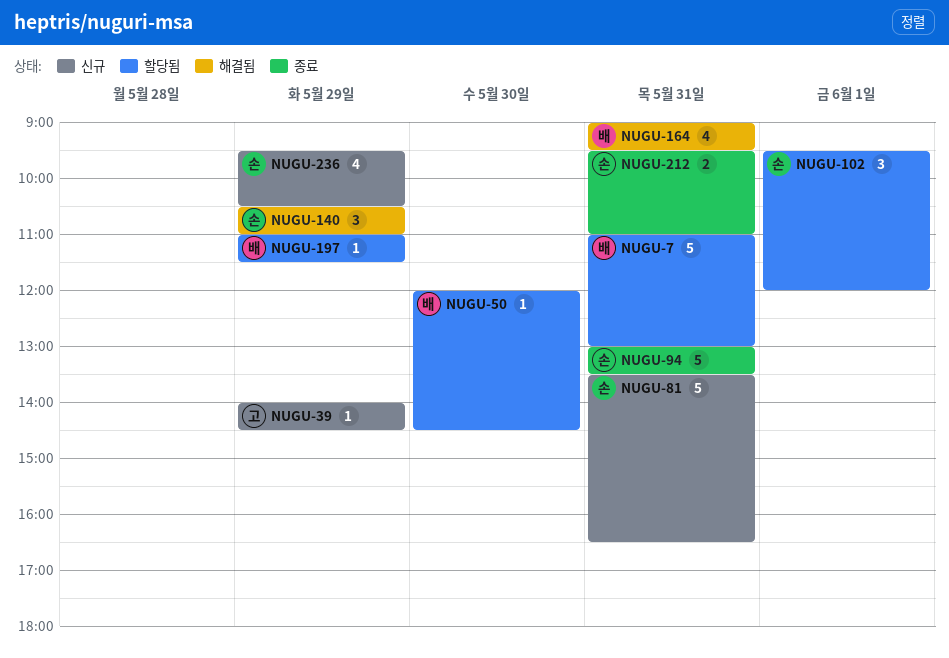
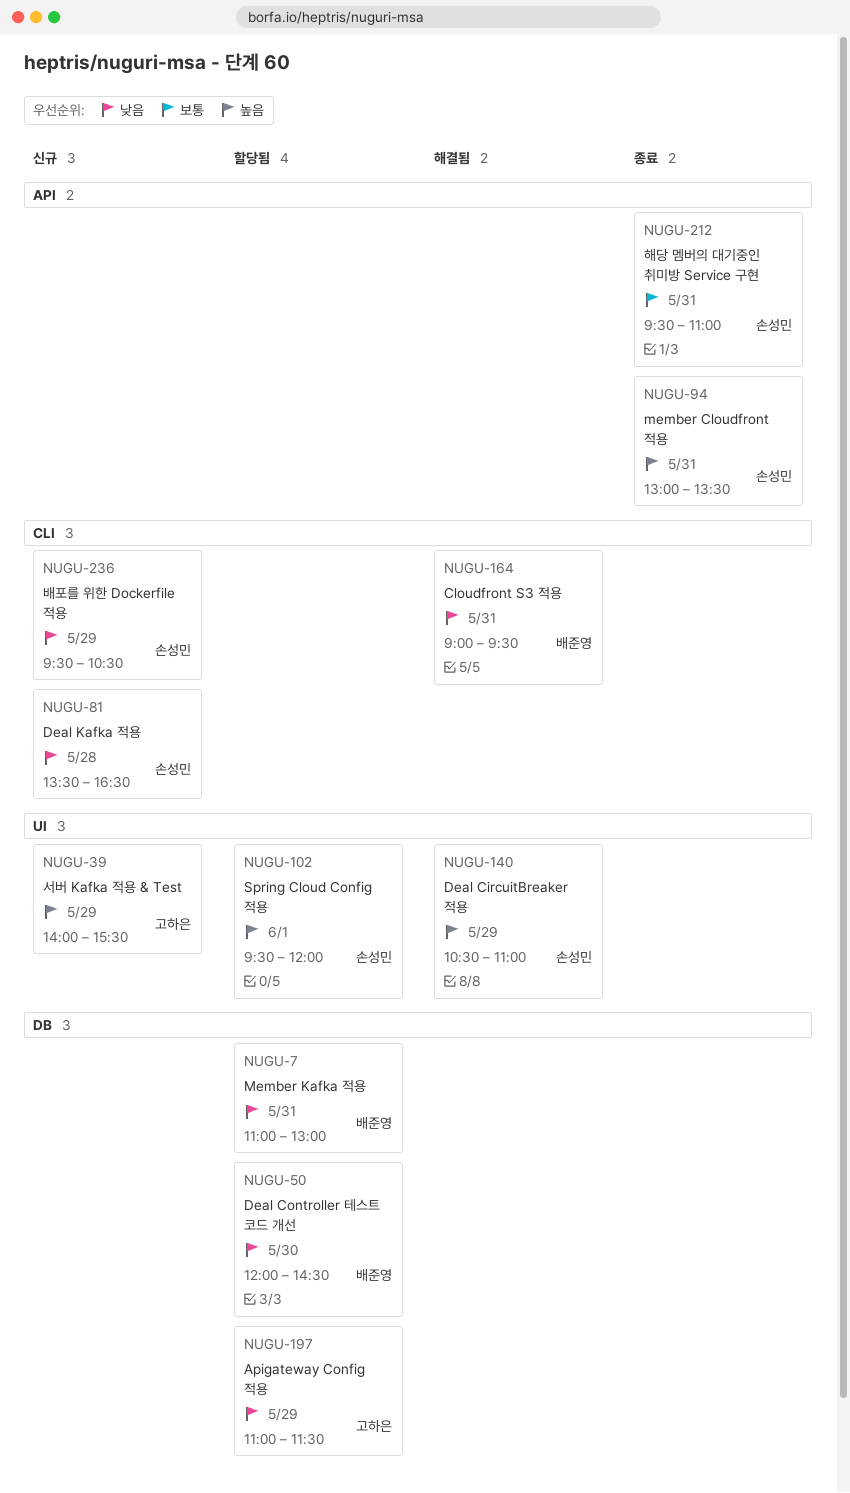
NUGU-39, ends: 14:30 -> 15:30
NUGU-81, day: May 31 -> May 28
NUGU-197, owner: 배준영 -> 고하은

